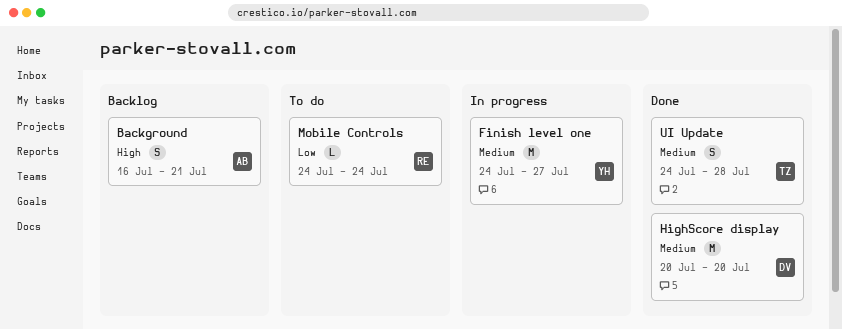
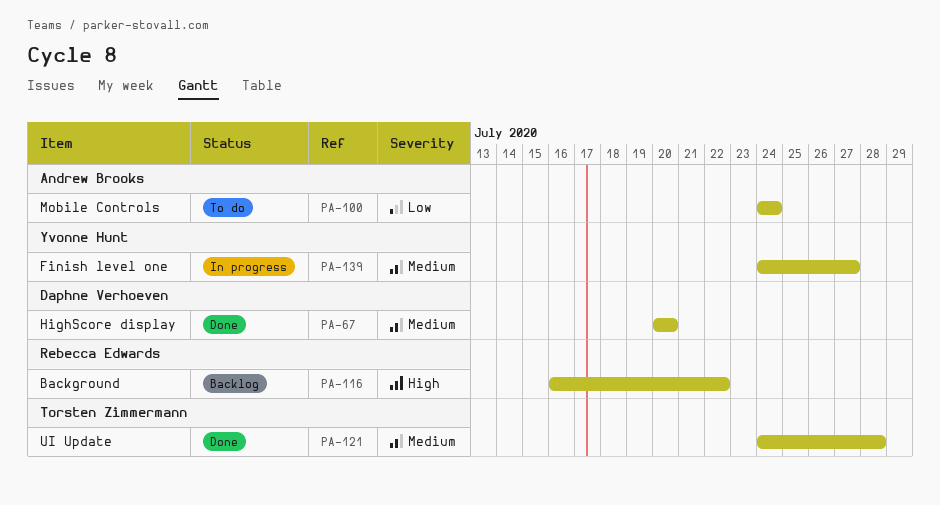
Background, owner: Andrew Brooks -> Rebecca Edwards
Background, due: Jul 21 -> Jul 22
Mobile Controls, owner: Rebecca Edwards -> Andrew Brooks

